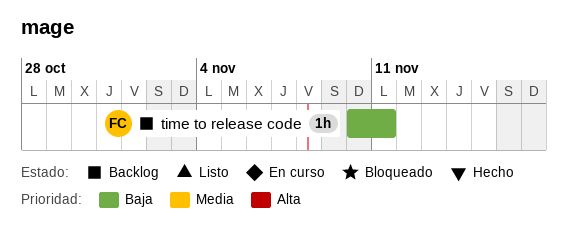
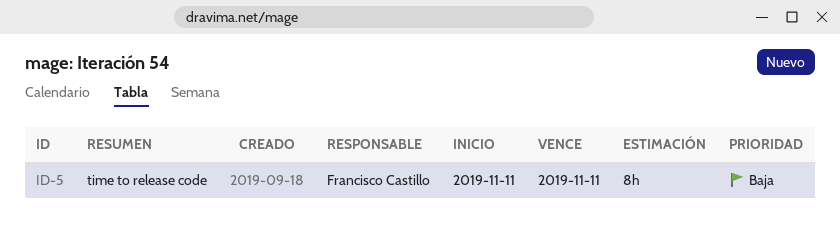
time to release code, estimate: 1h -> 8h
time to release code, start: Nov 10 -> Nov 11

